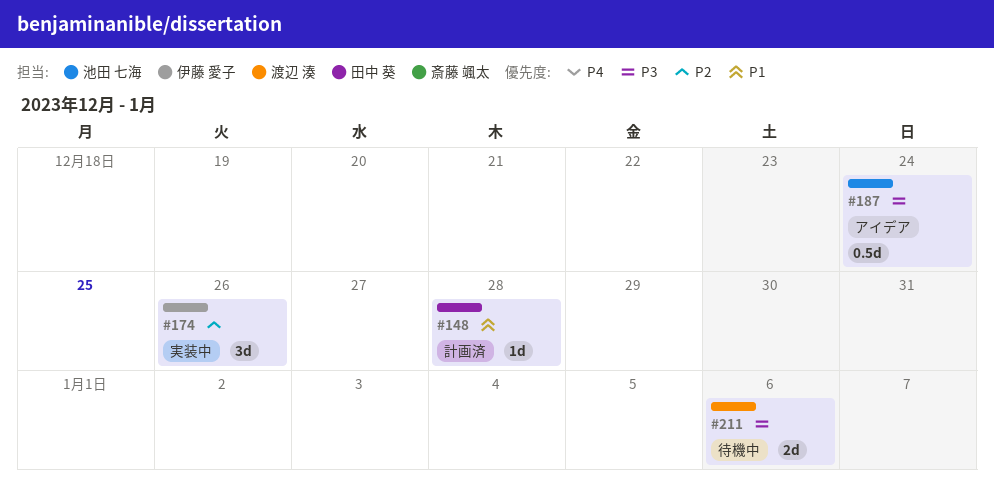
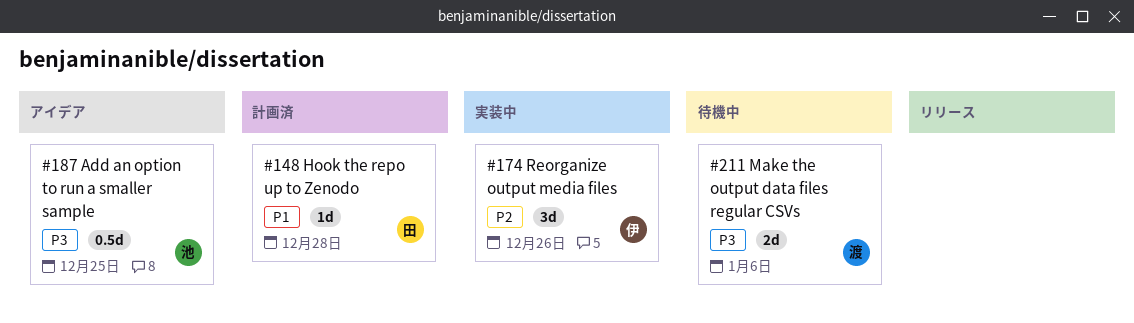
#187, due: Dec 24 -> Dec 25

